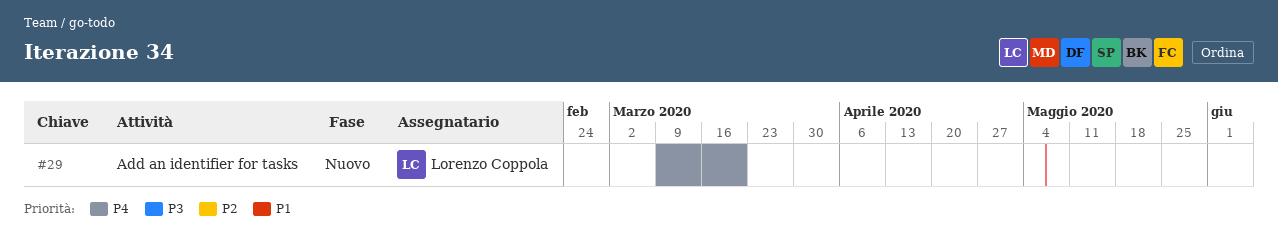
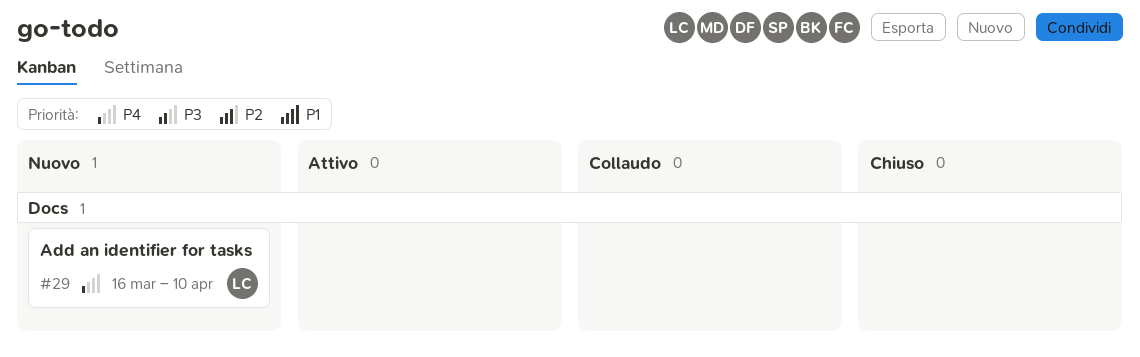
#29, start: Mar 9 -> Mar 16
#29, due: Mar 20 -> Apr 10

